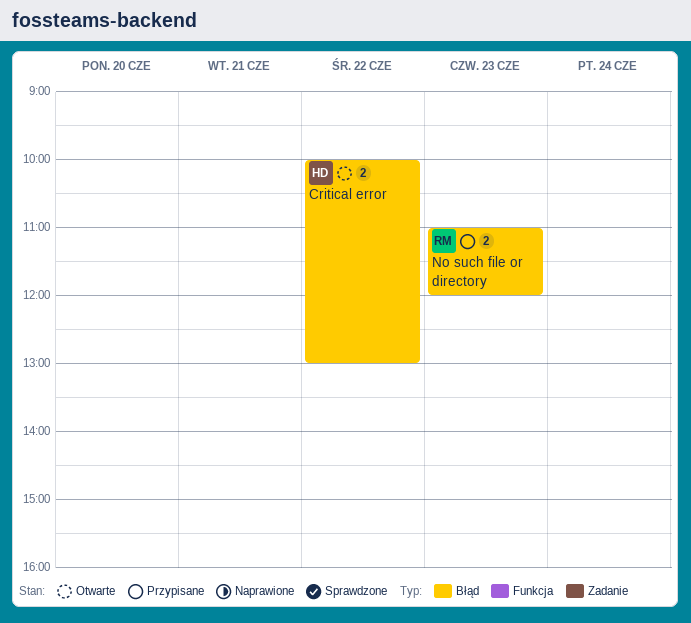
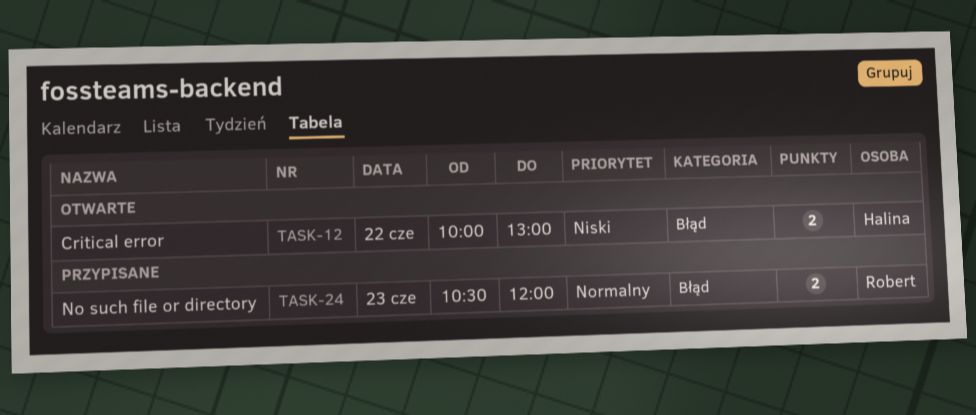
No such file or directory, begins: 11:00 -> 10:30

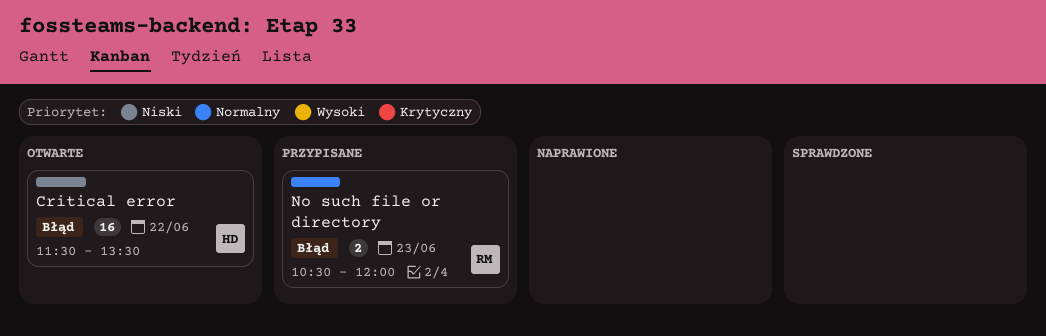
Critical error, estimate: 2 -> 16
Critical error, begins: 10:00 -> 11:30
Critical error, ends: 13:00 -> 13:30

